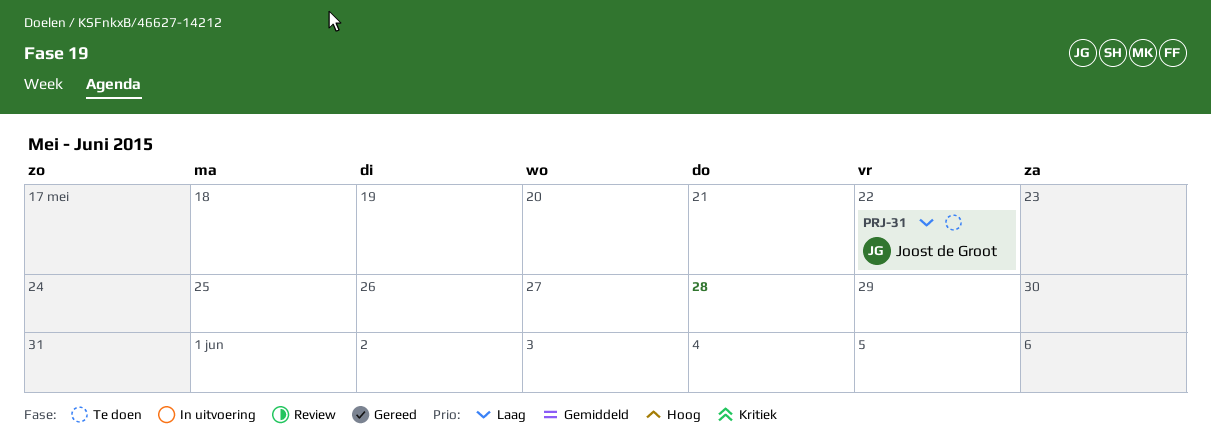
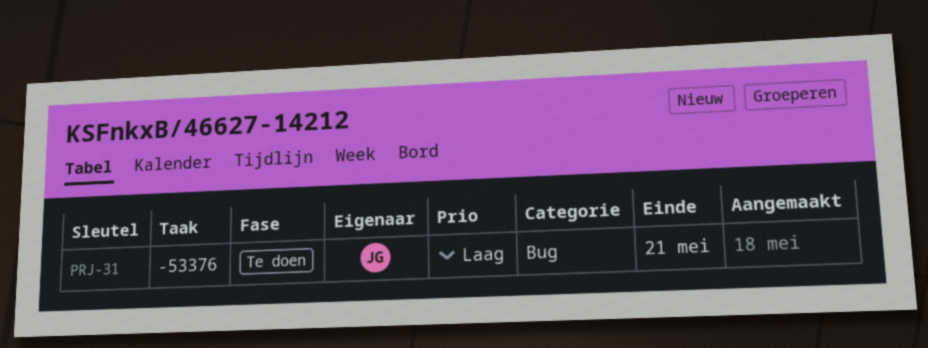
PRJ-31, due: May 22 -> May 21

